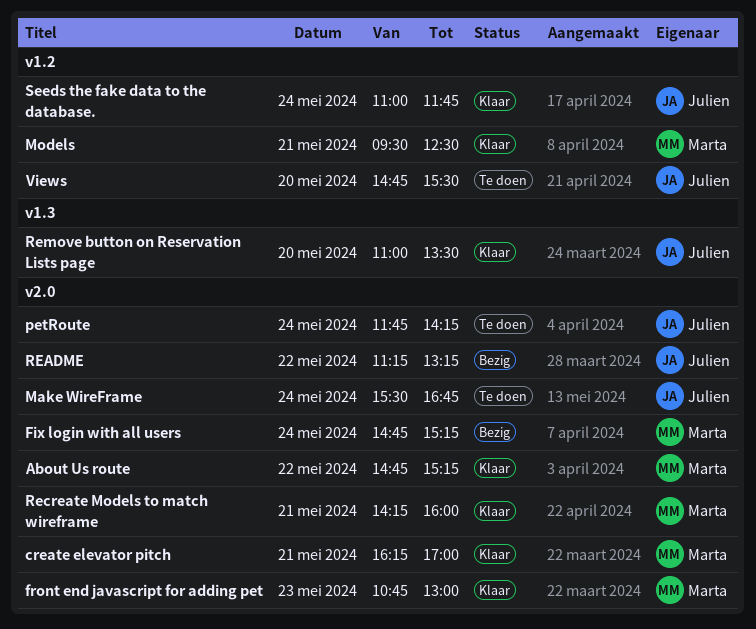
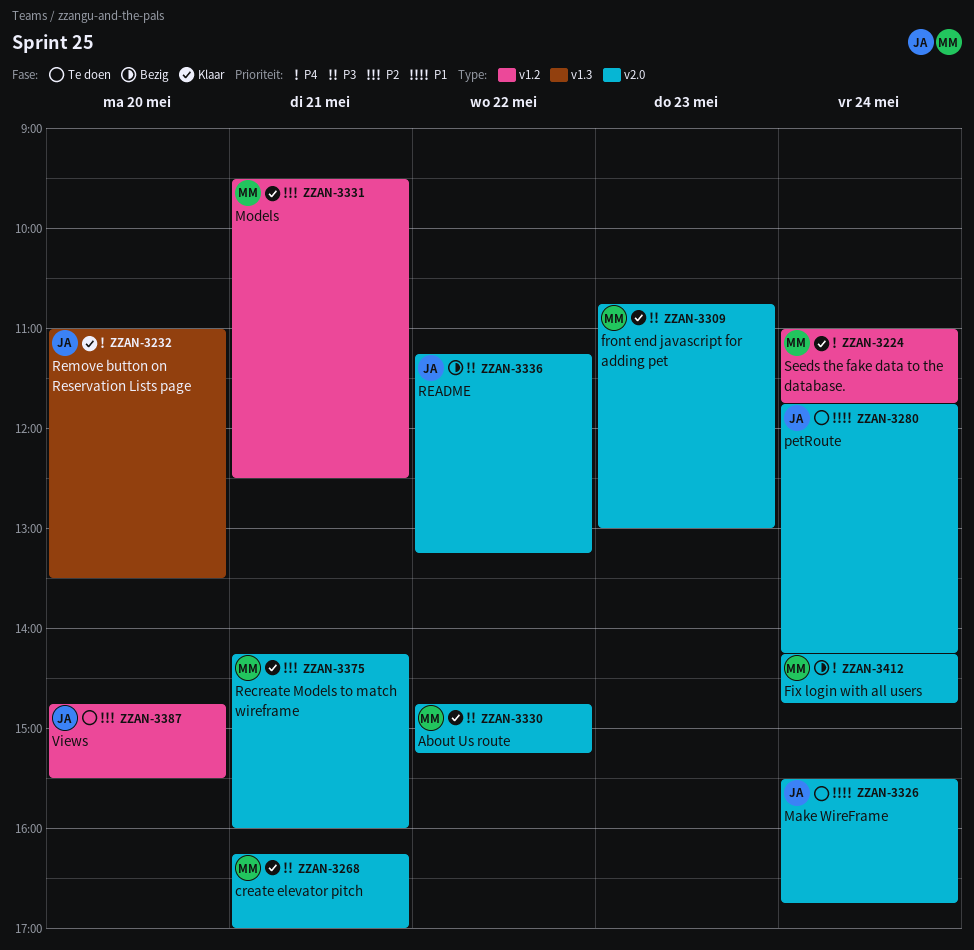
Fix login with all users, begins: 14:45 -> 14:15
Fix login with all users, ends: 15:15 -> 14:45
Seeds the fake data to the database., owner: Julien -> Marta

